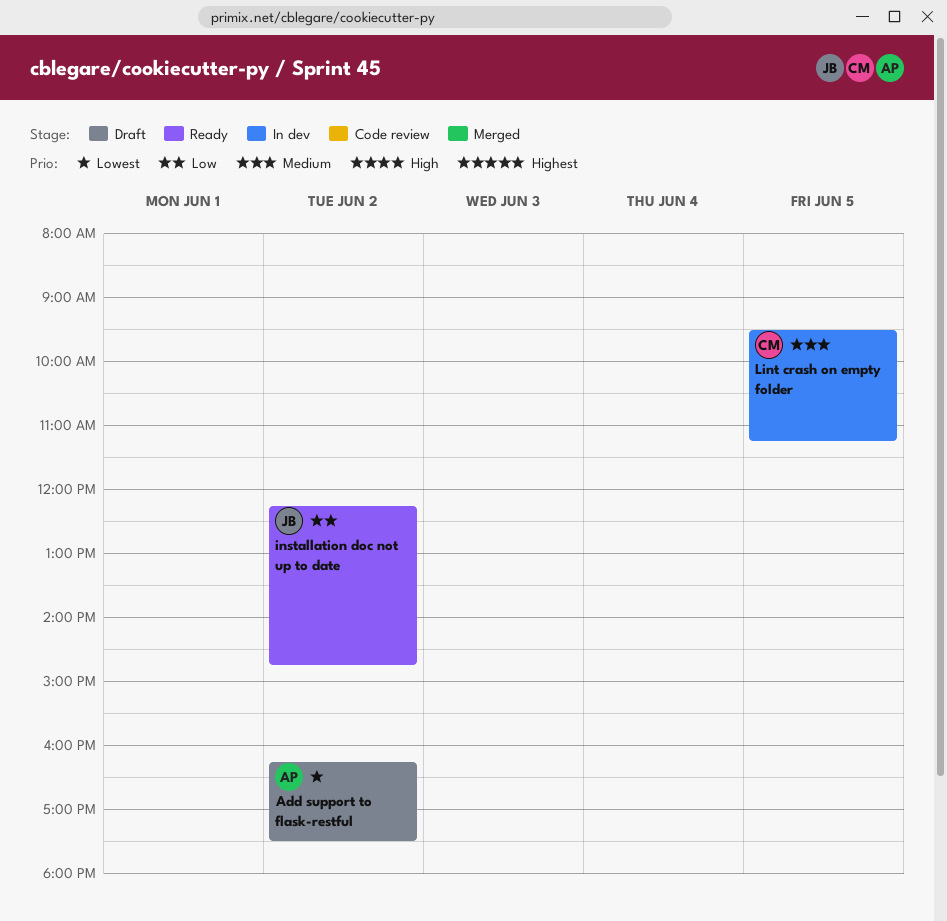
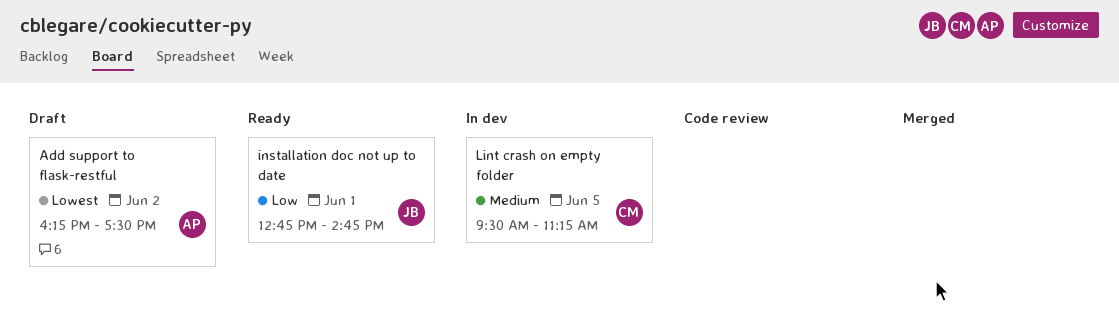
installation doc not up to date, day: Jun 2 -> Jun 1
installation doc not up to date, begins: 12:15 -> 12:45

